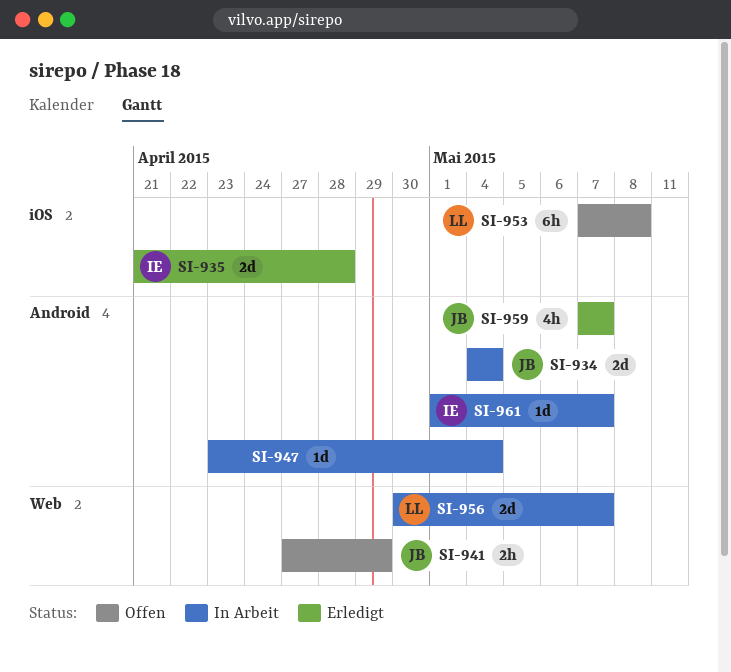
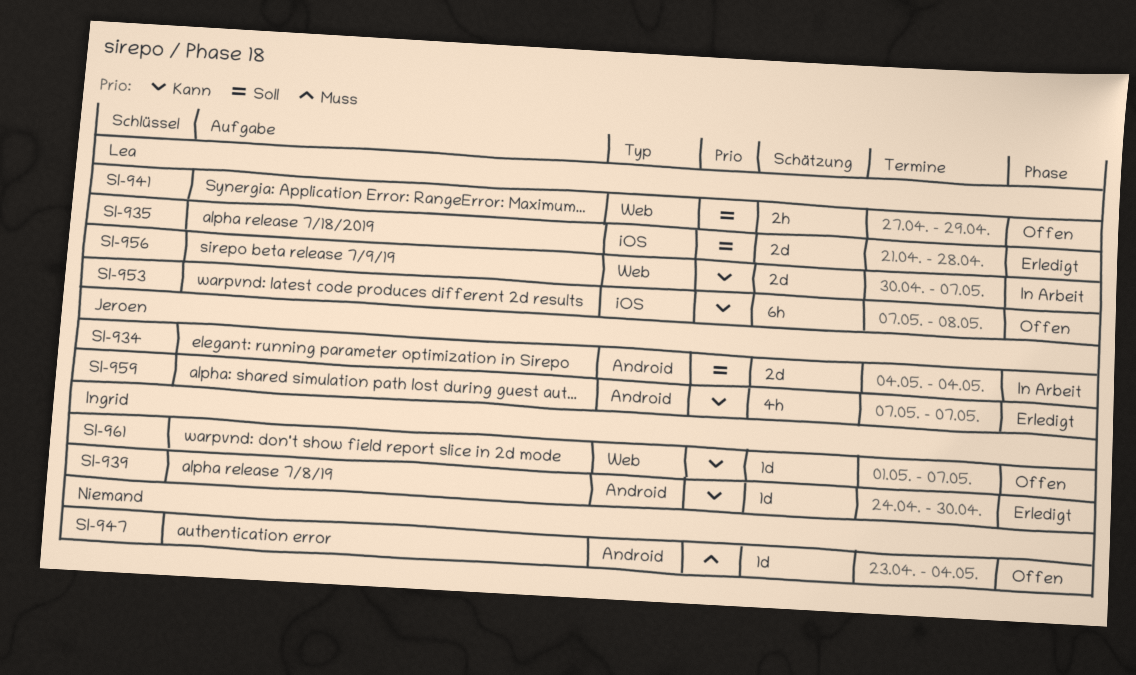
SI-935, owner: Ingrid -> Lea
SI-939: none -> present
SI-941, owner: Jeroen -> Lea
SI-947, status: In Arbeit -> Offen
SI-961, status: In Arbeit -> Offen
SI-961, label: Android -> Web

